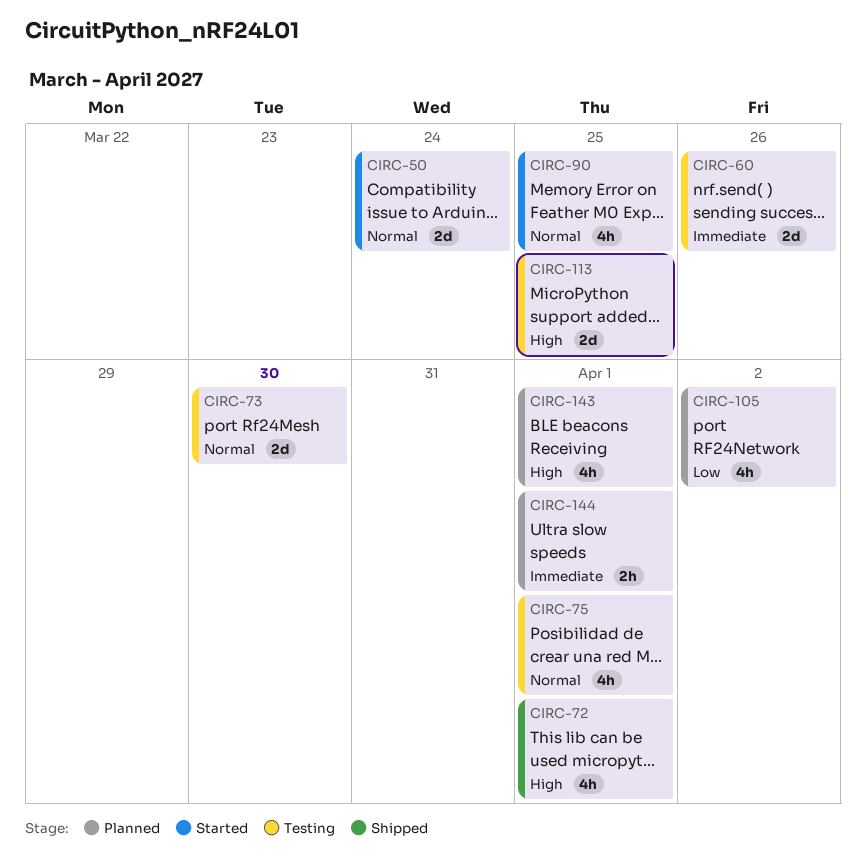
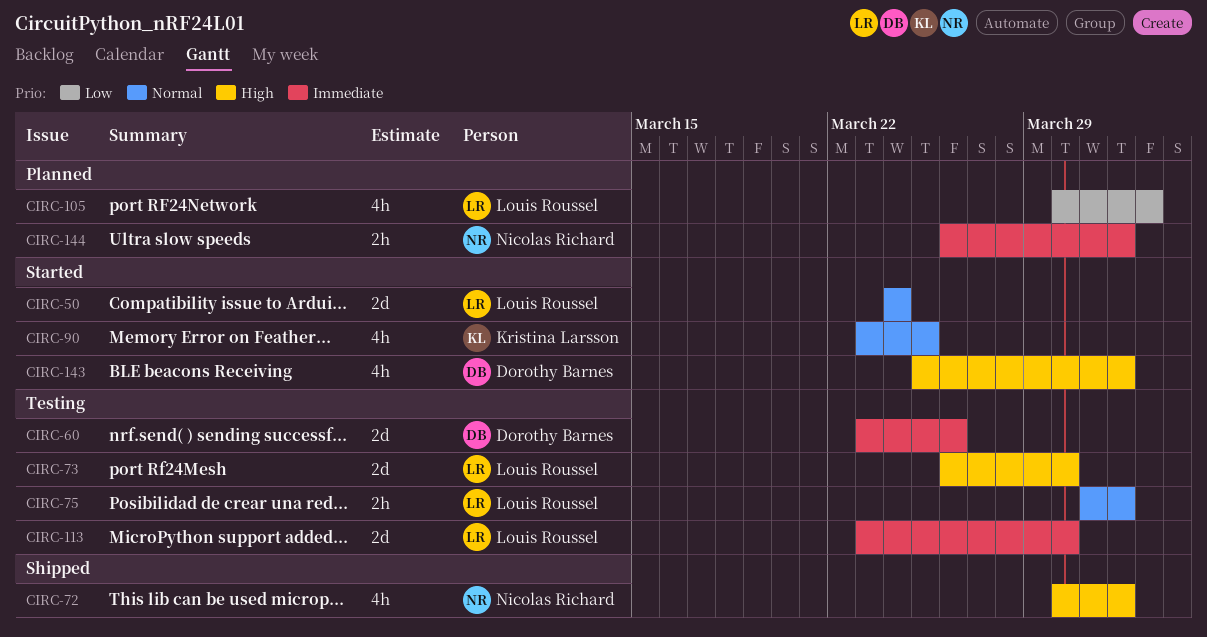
CIRC-73, priority: Normal -> High
CIRC-75, estimate: 4h -> 2h
CIRC-113, priority: High -> Immediate
CIRC-113, due: Mar 25 -> Mar 30
CIRC-143, status: Planned -> Started

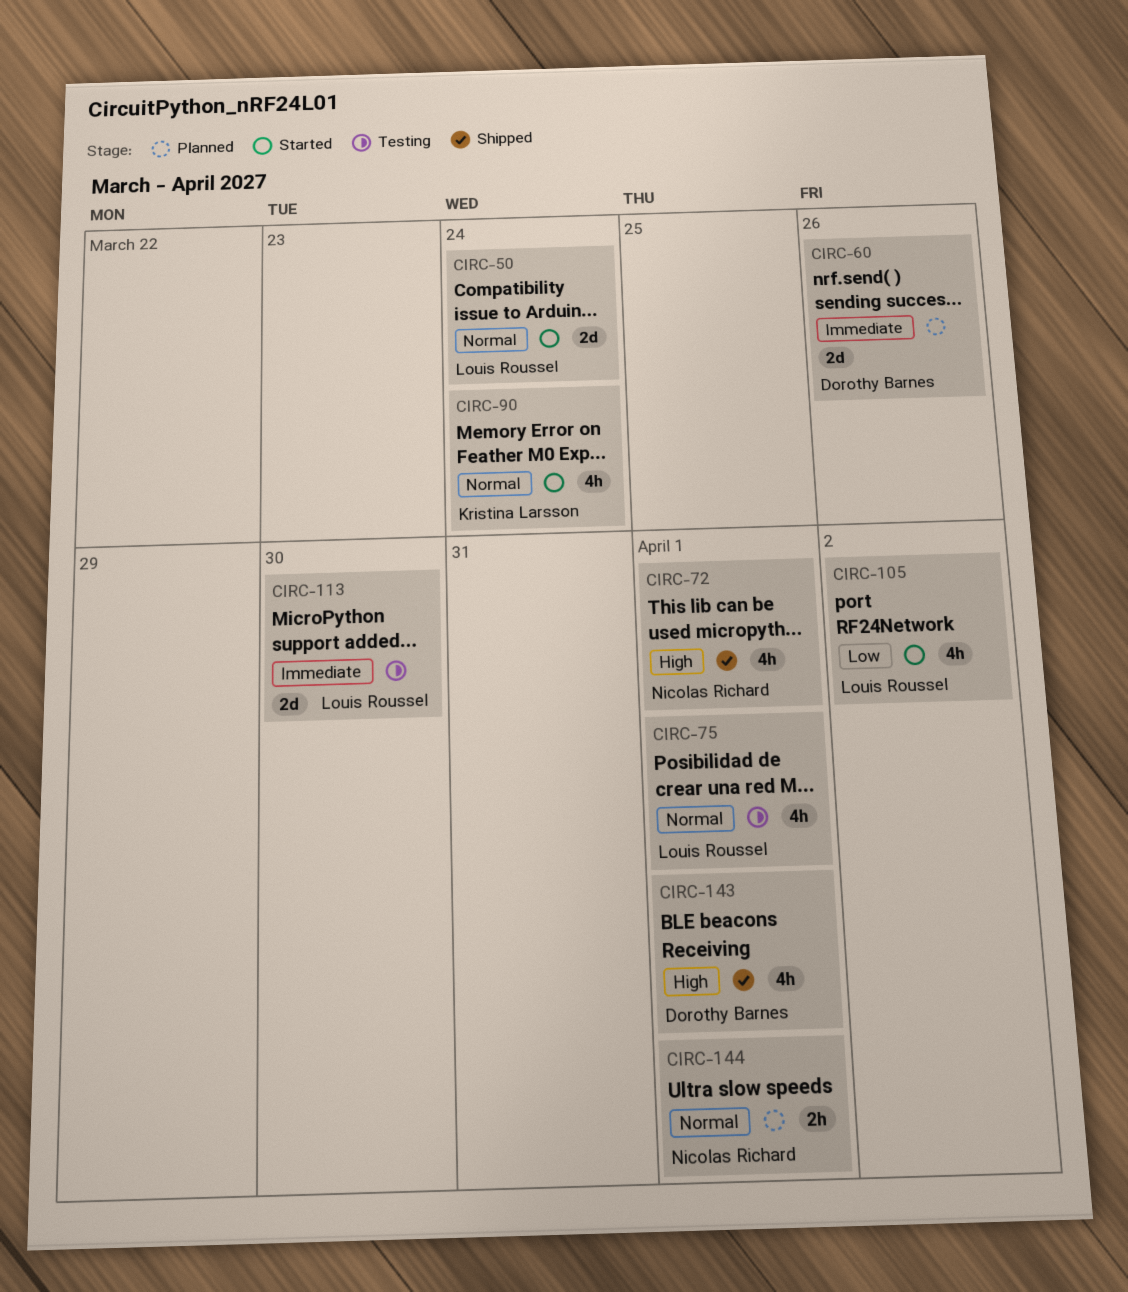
CIRC-60, status: Testing -> Planned
CIRC-73: present -> none
CIRC-75, estimate: 2h -> 4h
CIRC-90, due: Mar 25 -> Mar 24
CIRC-105, status: Planned -> Started
CIRC-143, status: Started -> Shipped
CIRC-144, priority: Immediate -> Normal

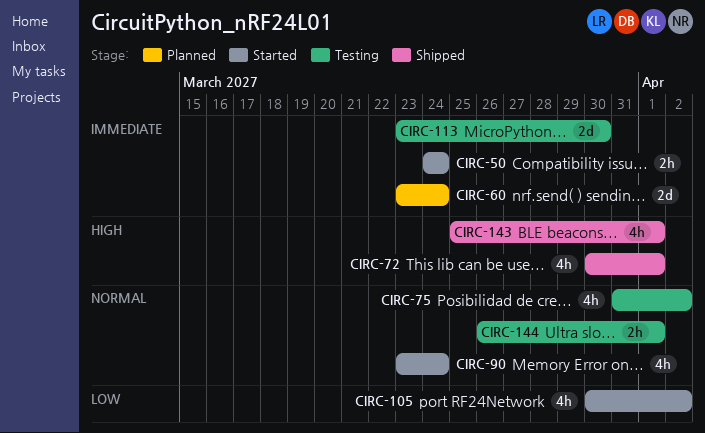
CIRC-50, priority: Normal -> Immediate
CIRC-50, estimate: 2d -> 2h
CIRC-60, due: Mar 26 -> Mar 24
CIRC-75, due: Apr 1 -> Apr 2
CIRC-144, status: Planned -> Testing

